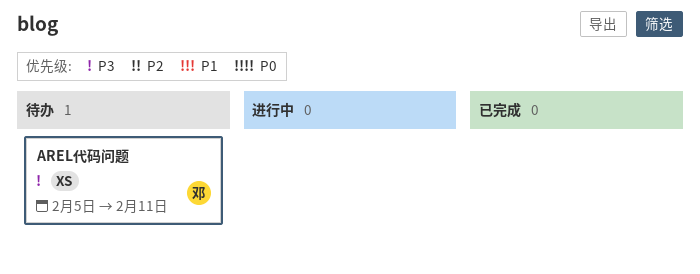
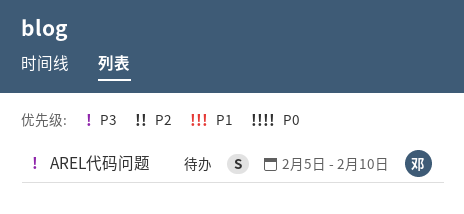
AREL代码问题, estimate: XS -> S
AREL代码问题, due: Feb 11 -> Feb 10

